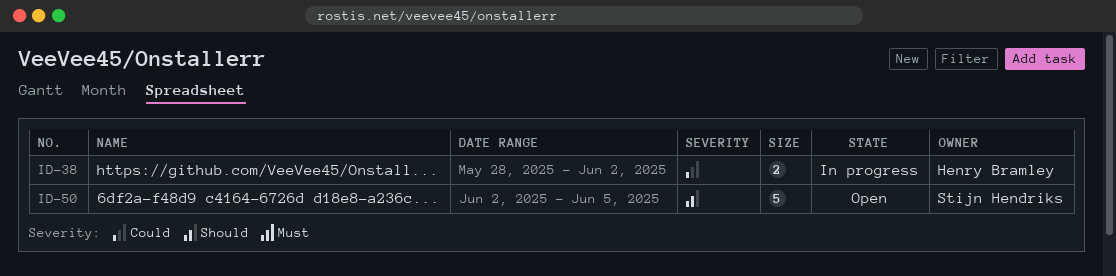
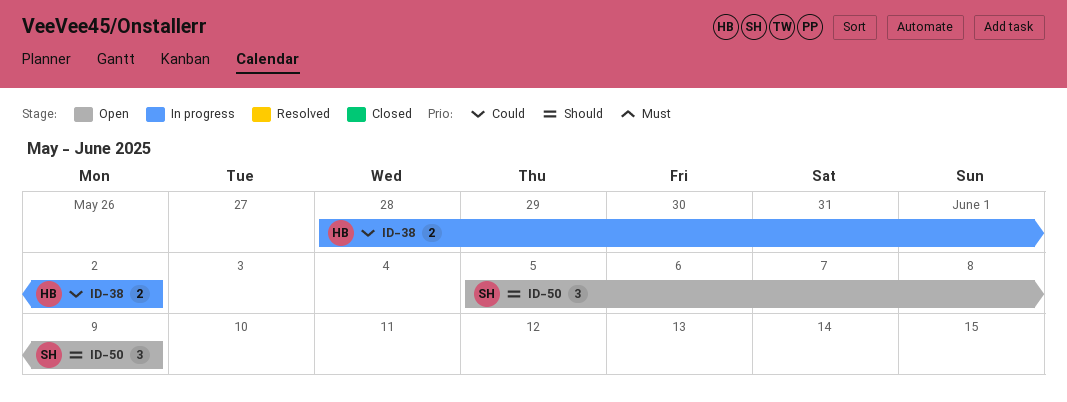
ID-50, estimate: 5 -> 3
ID-50, start: Jun 2 -> Jun 5
ID-50, due: Jun 5 -> Jun 9

